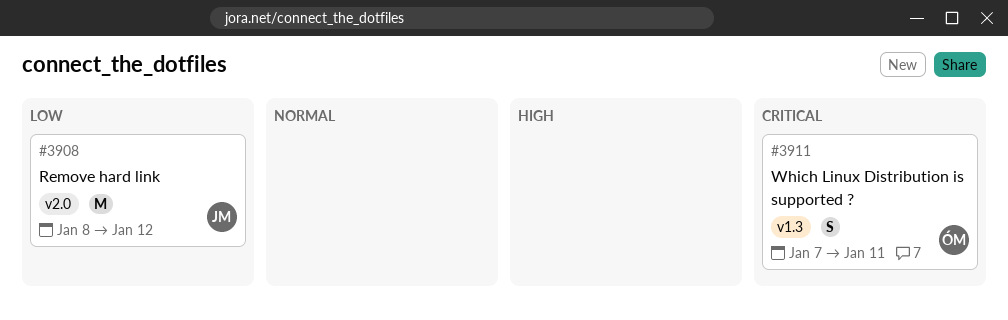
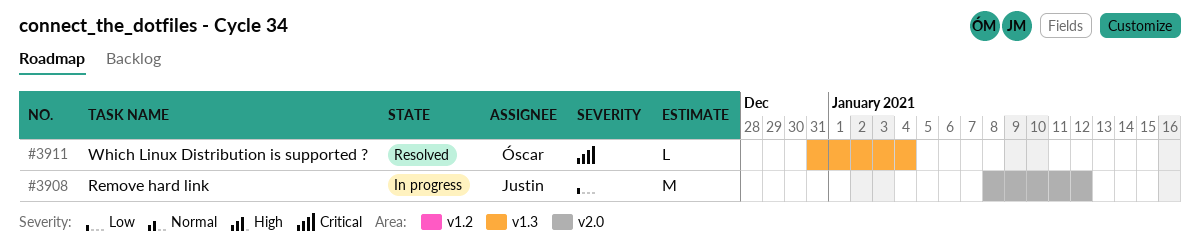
#3911, estimate: S -> L
#3911, start: Jan 7 -> Dec 31
#3911, due: Jan 11 -> Jan 4

